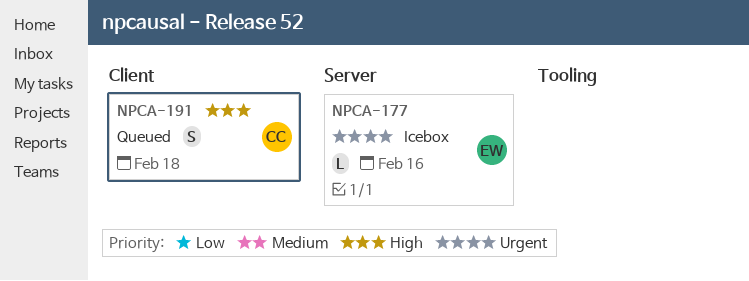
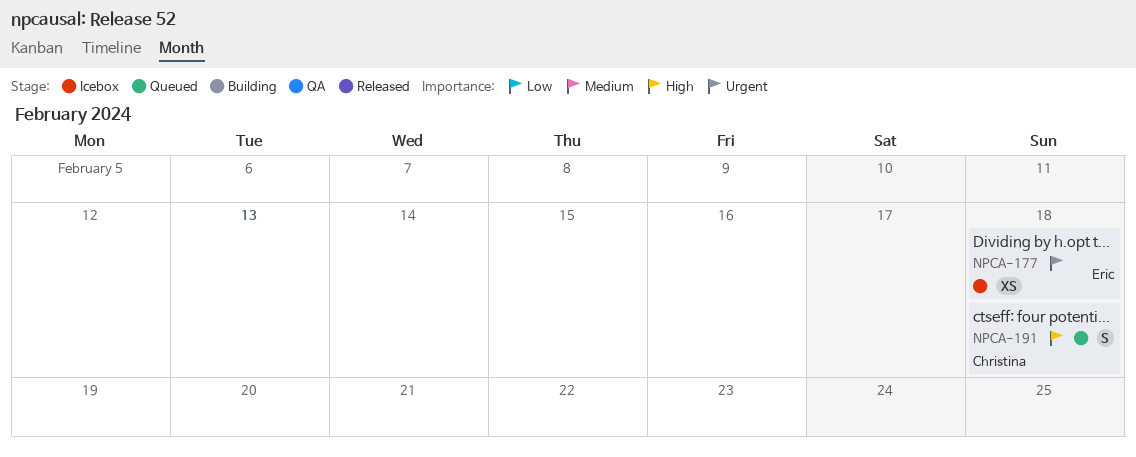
NPCA-177, estimate: L -> XS
NPCA-177, due: Feb 16 -> Feb 18

